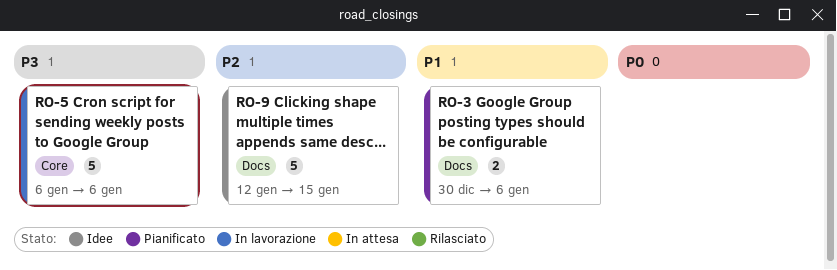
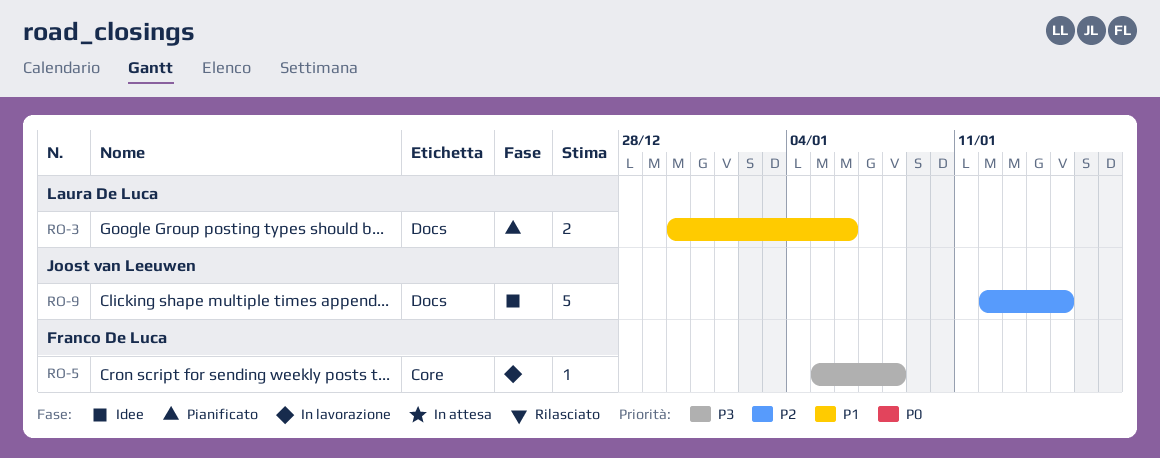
RO-5, estimate: 5 -> 1
RO-5, start: Jan 6 -> Jan 5
RO-5, due: Jan 6 -> Jan 8

